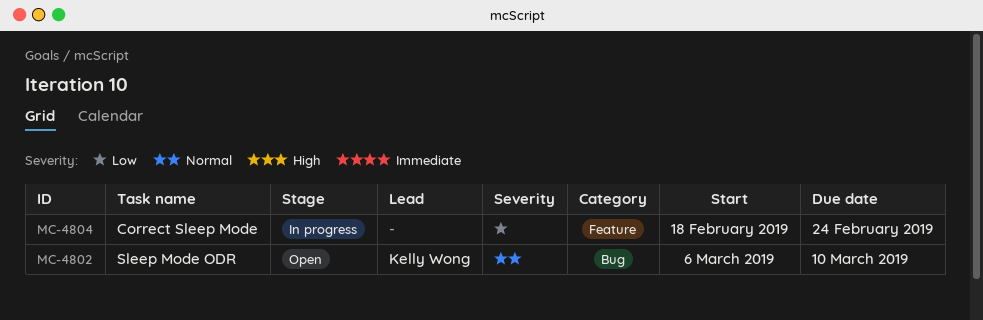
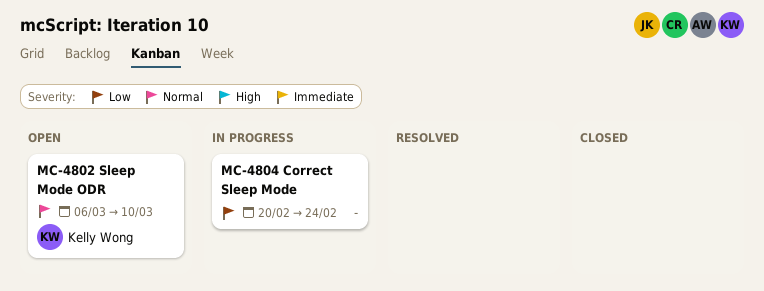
MC-4804, start: Feb 18 -> Feb 20

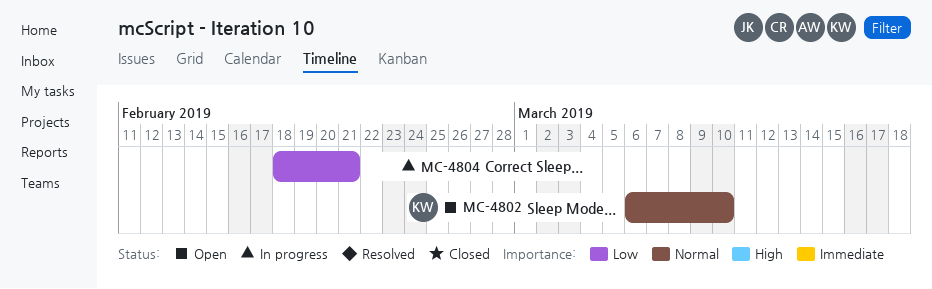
MC-4804, start: Feb 20 -> Feb 18
MC-4804, due: Feb 24 -> Feb 21

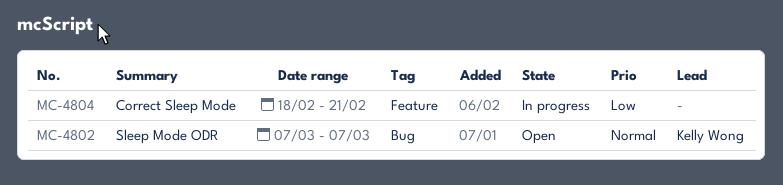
MC-4802, start: Mar 6 -> Mar 7
MC-4802, due: Mar 10 -> Mar 7

